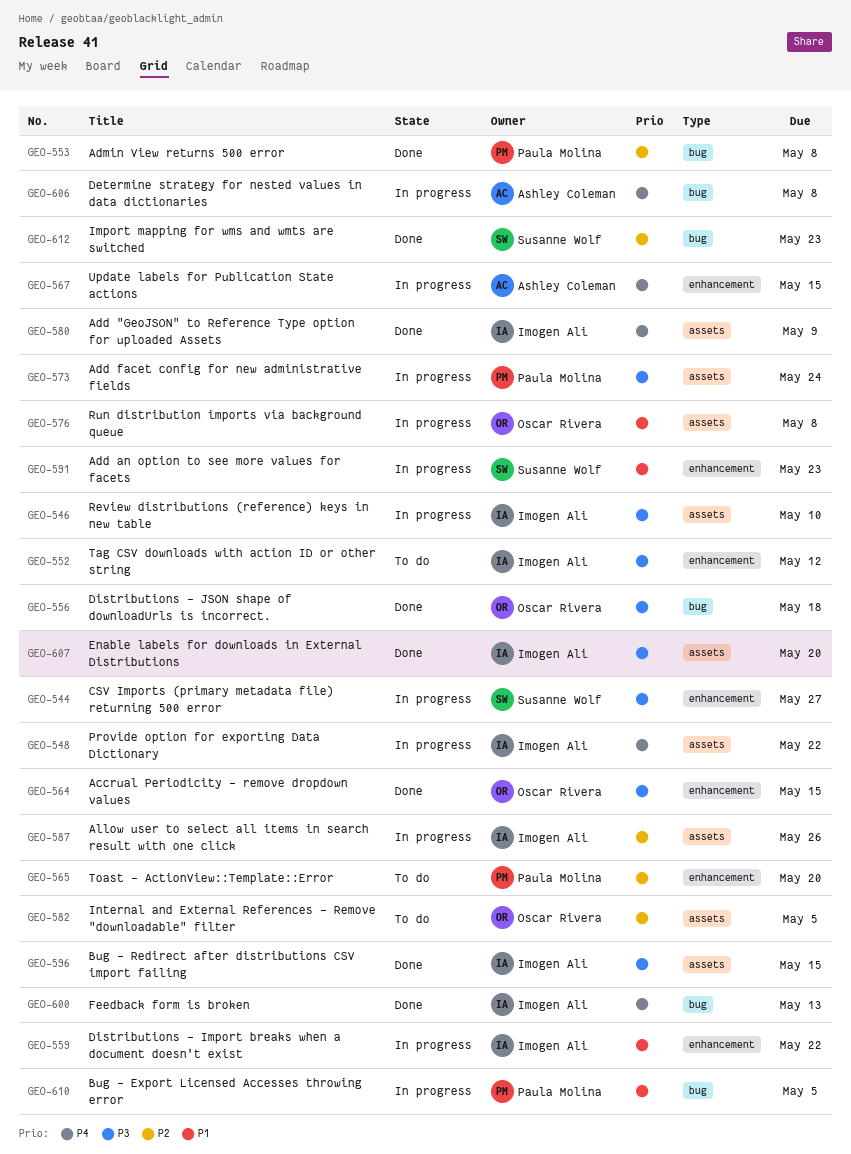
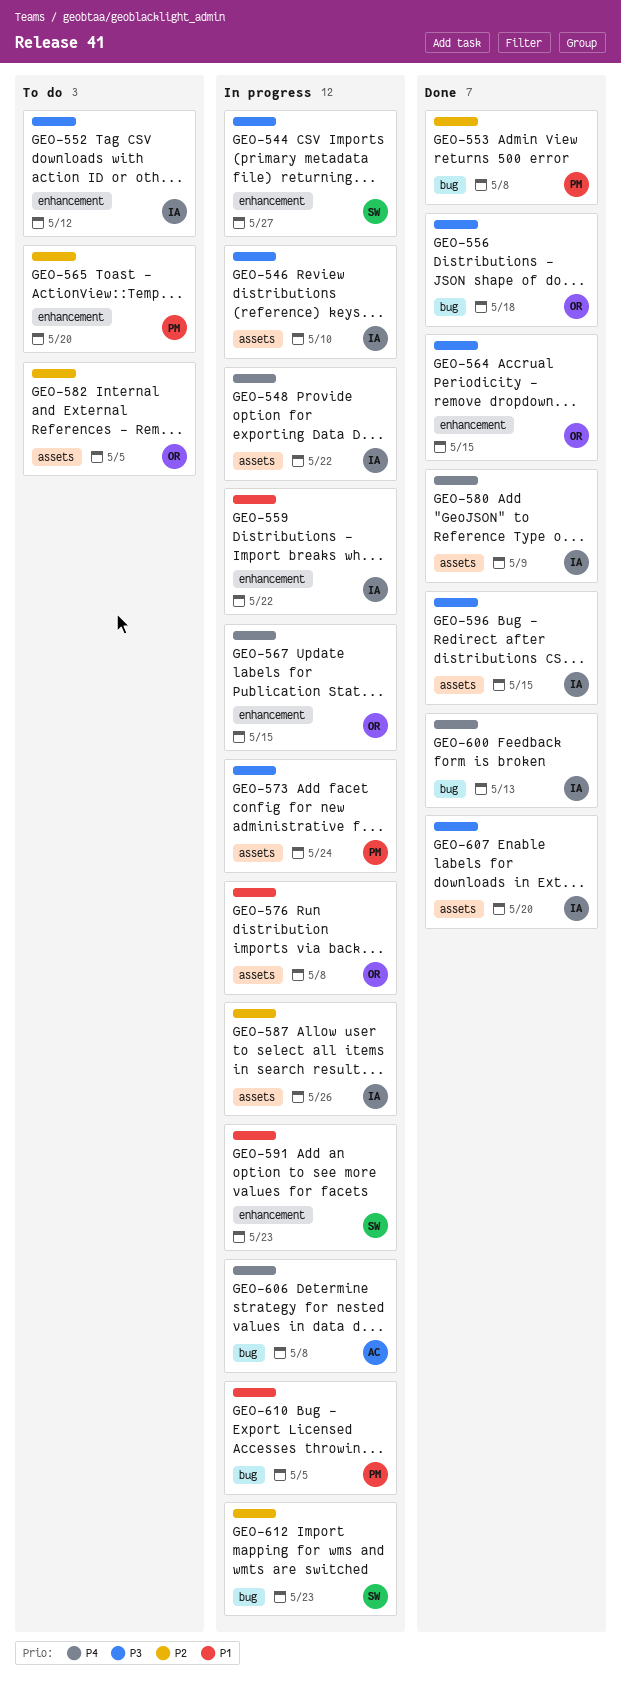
GEO-567, owner: Ashley Coleman -> Oscar Rivera
GEO-612, status: Done -> In progress

